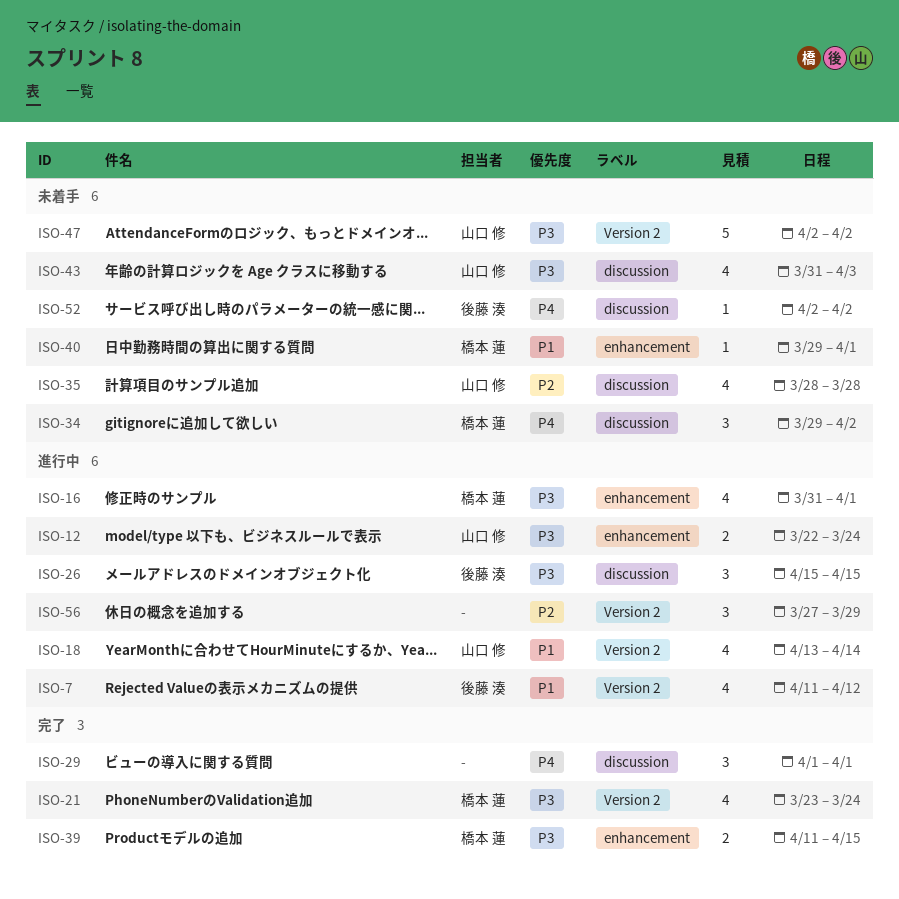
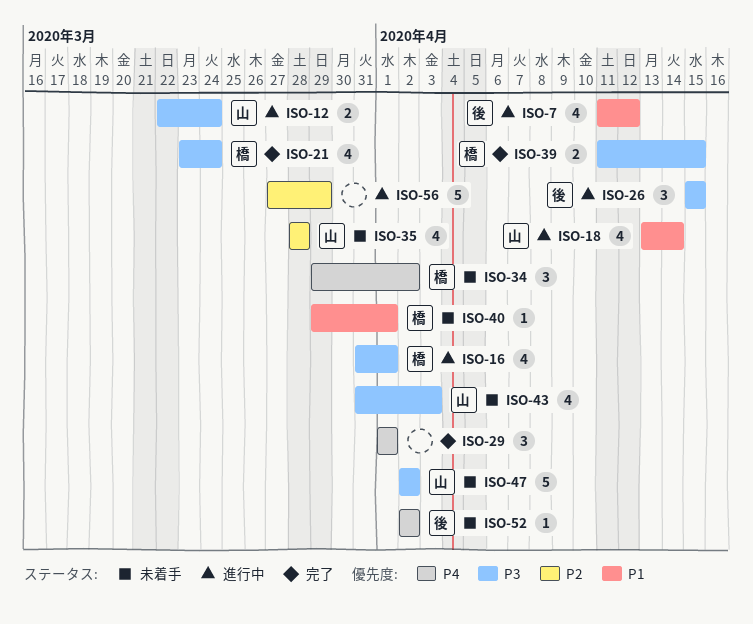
ISO-56, estimate: 3 -> 5

